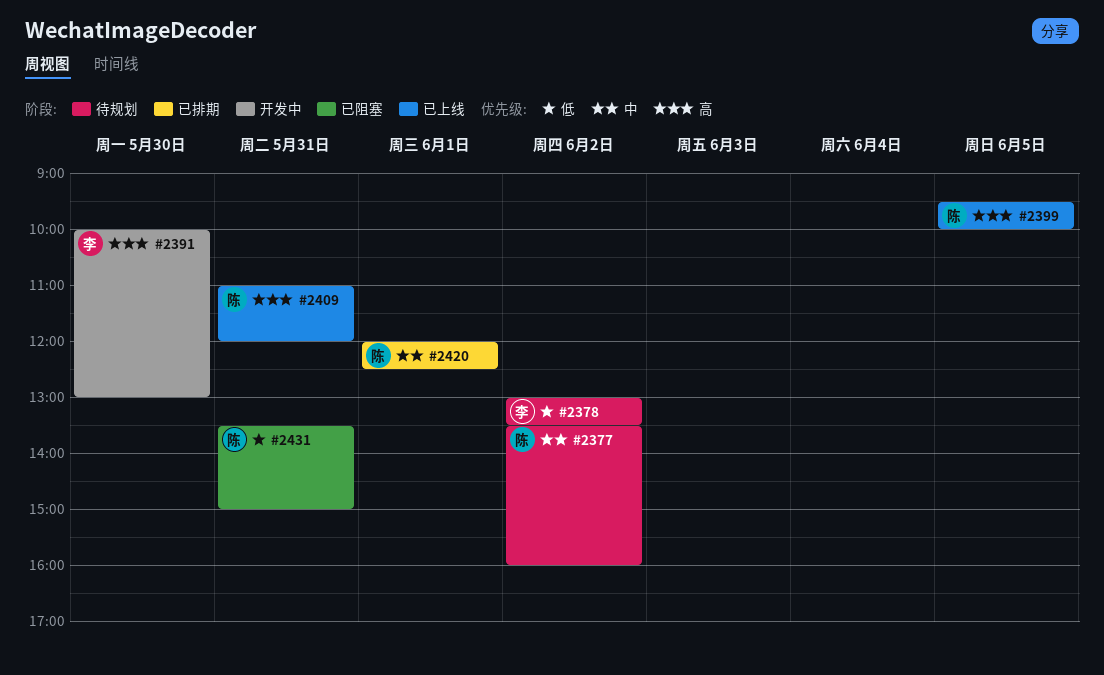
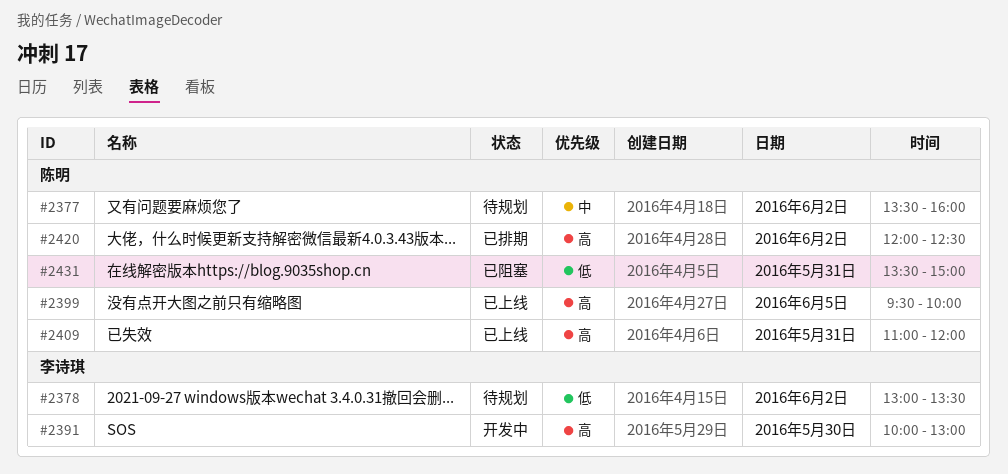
#2420, priority: 中 -> 高
#2420, day: Jun 1 -> Jun 2

